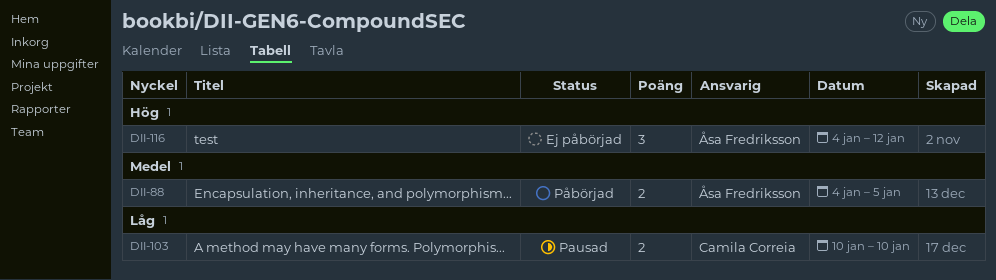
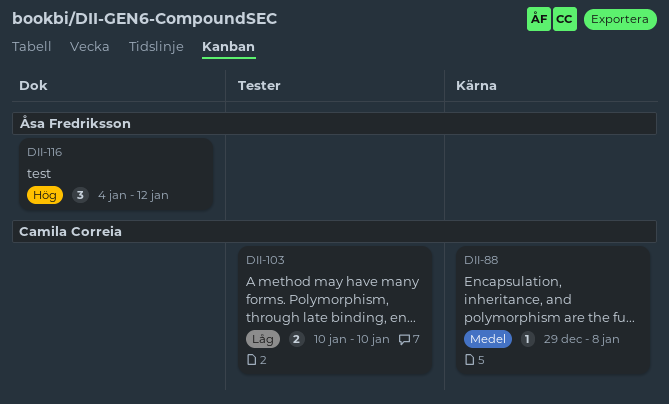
DII-88, owner: Åsa Fredriksson -> Camila Correia
DII-88, estimate: 2 -> 1
DII-88, start: Jan 4 -> Dec 29
DII-88, due: Jan 5 -> Jan 8

